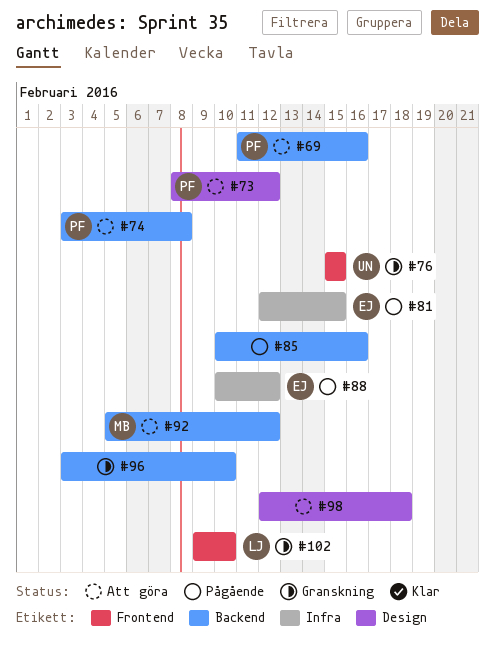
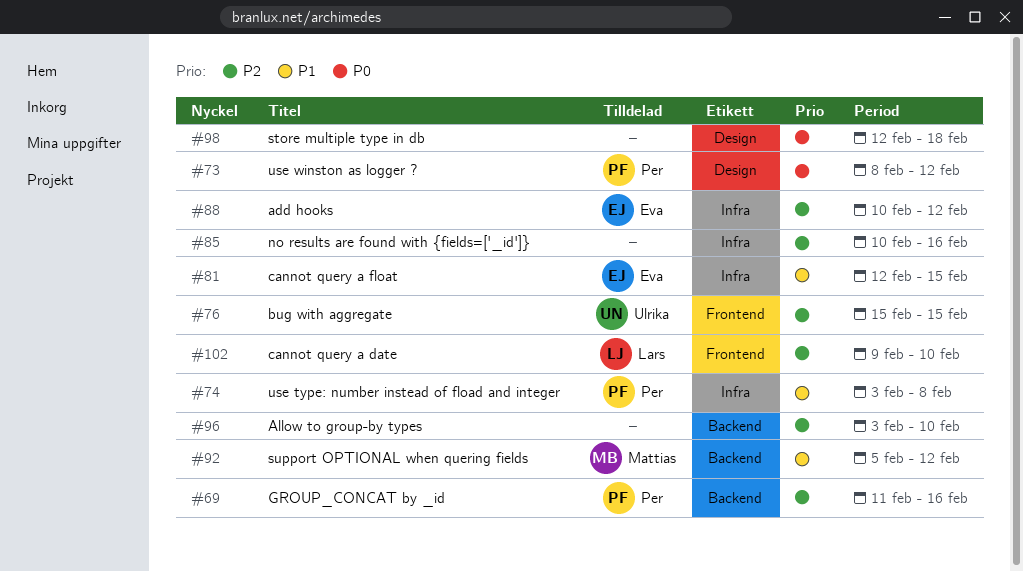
#74, label: Backend -> Infra
#85, label: Backend -> Infra

